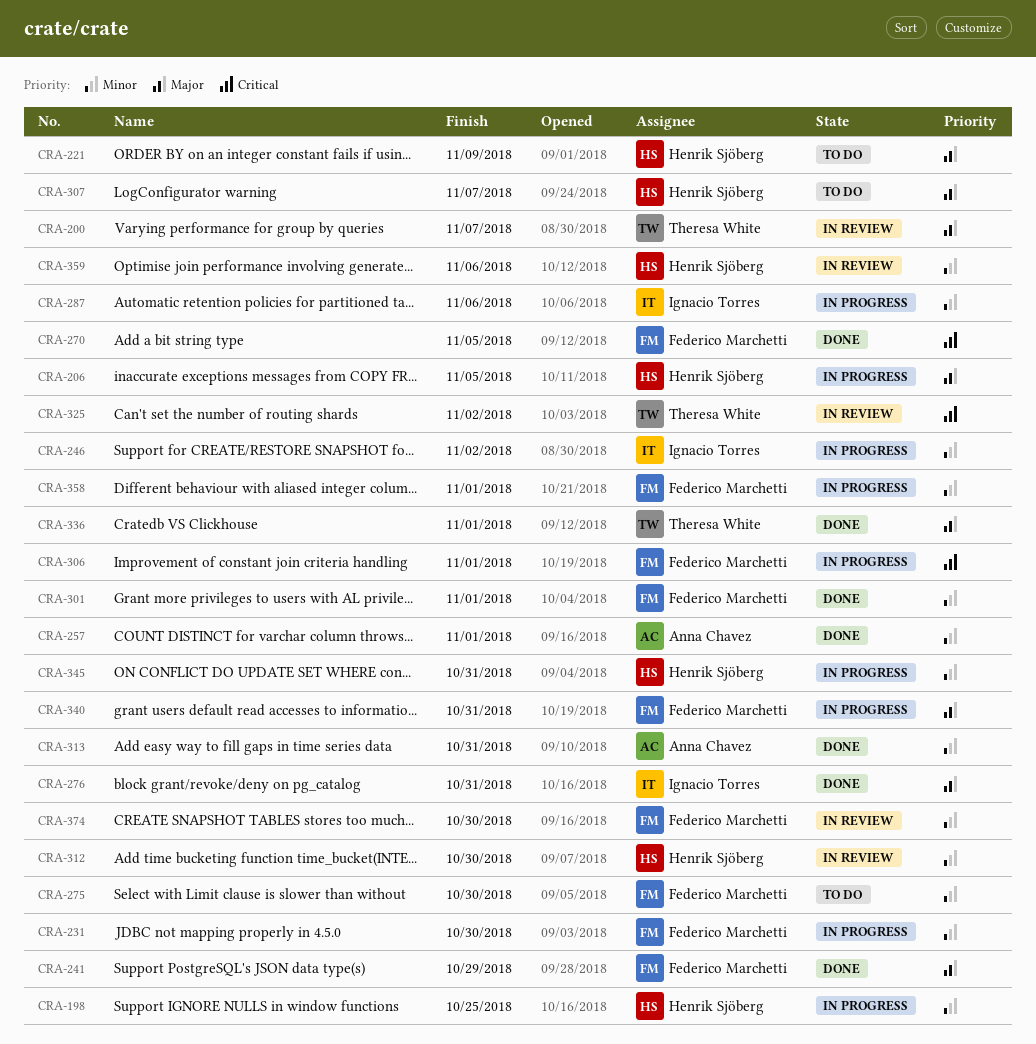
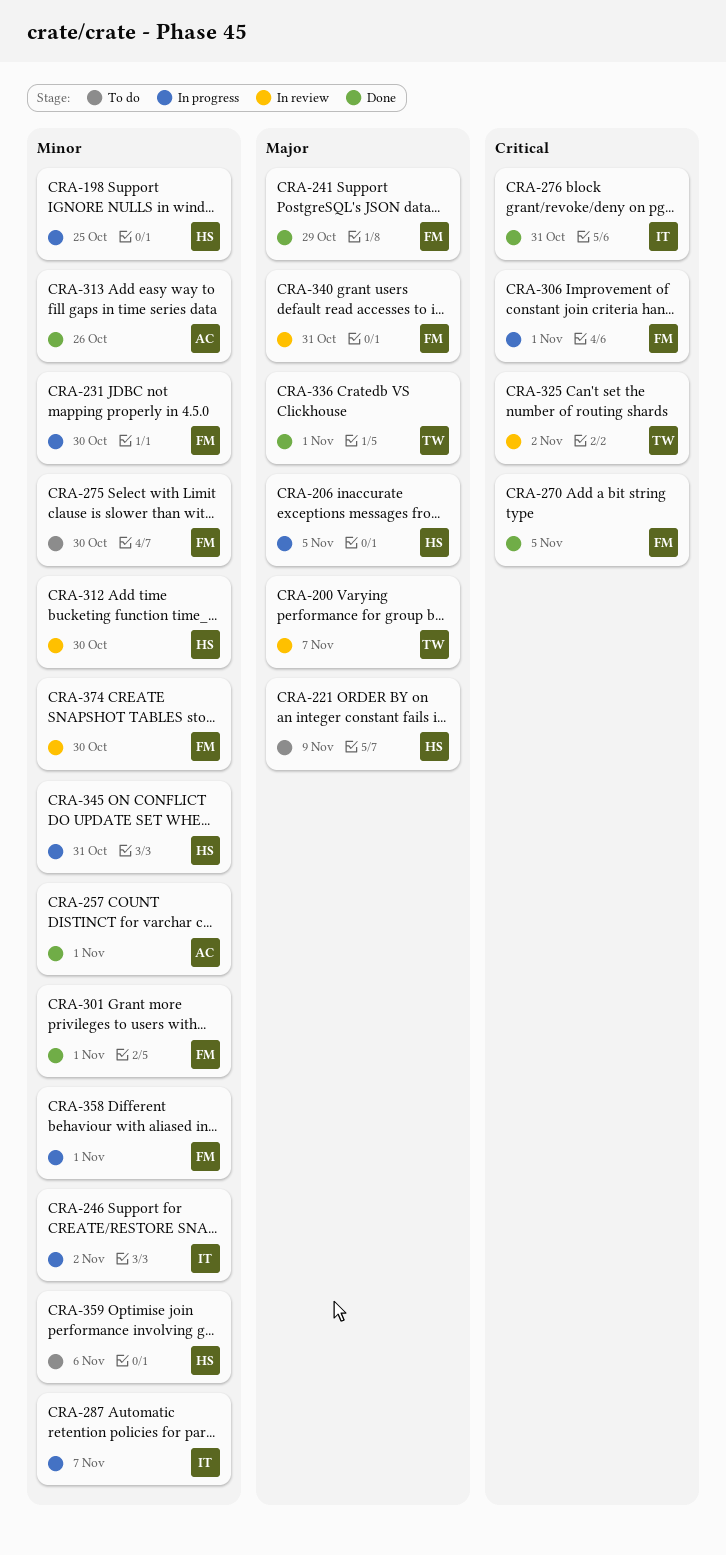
CRA-276, priority: Major -> Critical
CRA-287, due: Nov 6 -> Nov 7
CRA-307: present -> none
CRA-313, due: Oct 31 -> Oct 26
CRA-340, status: In progress -> In review
CRA-359, status: In review -> To do

